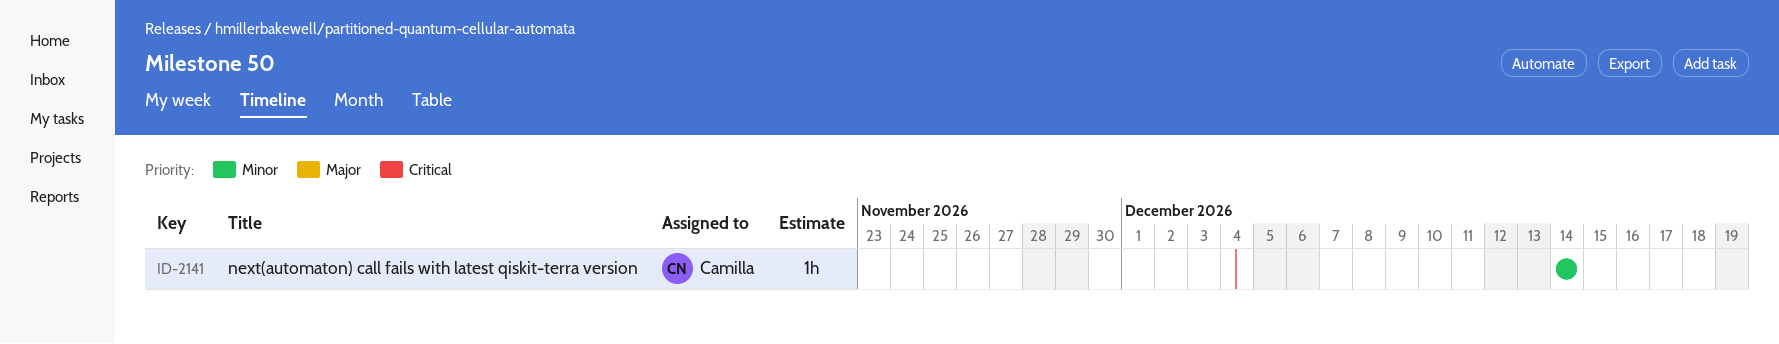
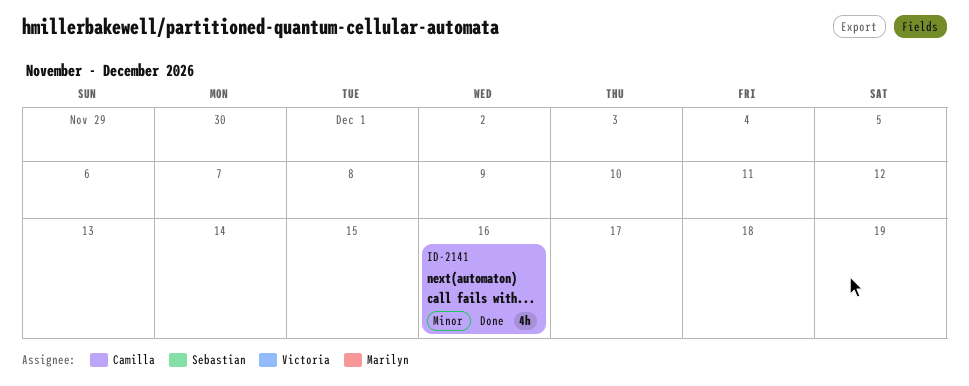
ID-2141, estimate: 1h -> 4h
ID-2141, due: Dec 14 -> Dec 16

